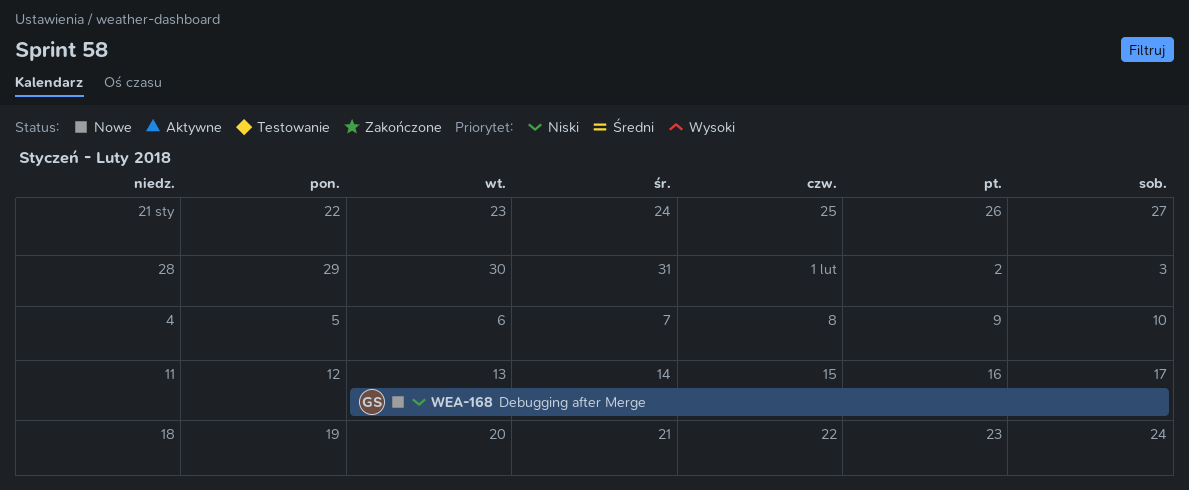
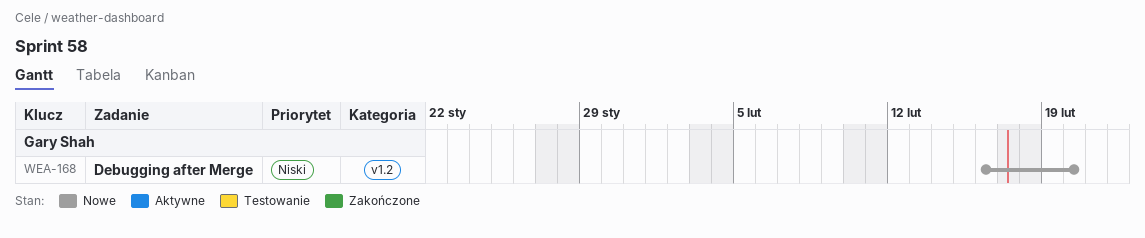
WEA-168, start: Feb 13 -> Feb 16
WEA-168, due: Feb 17 -> Feb 20

